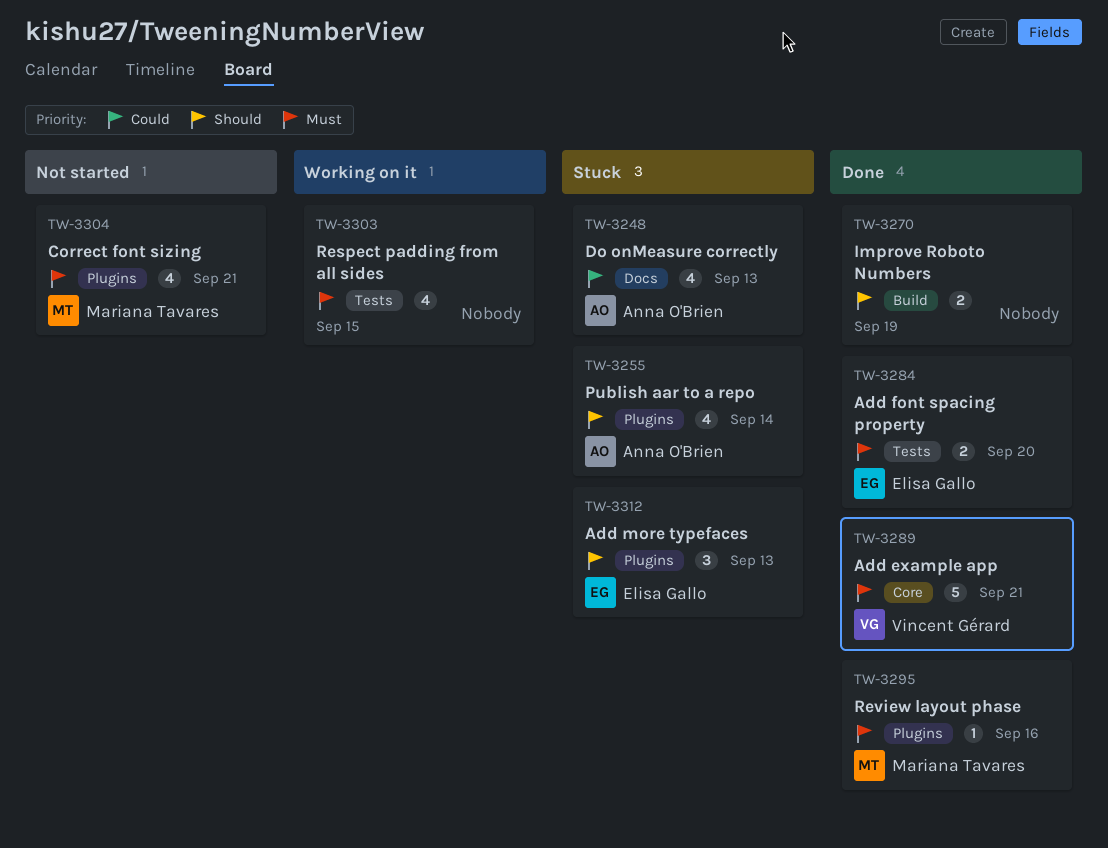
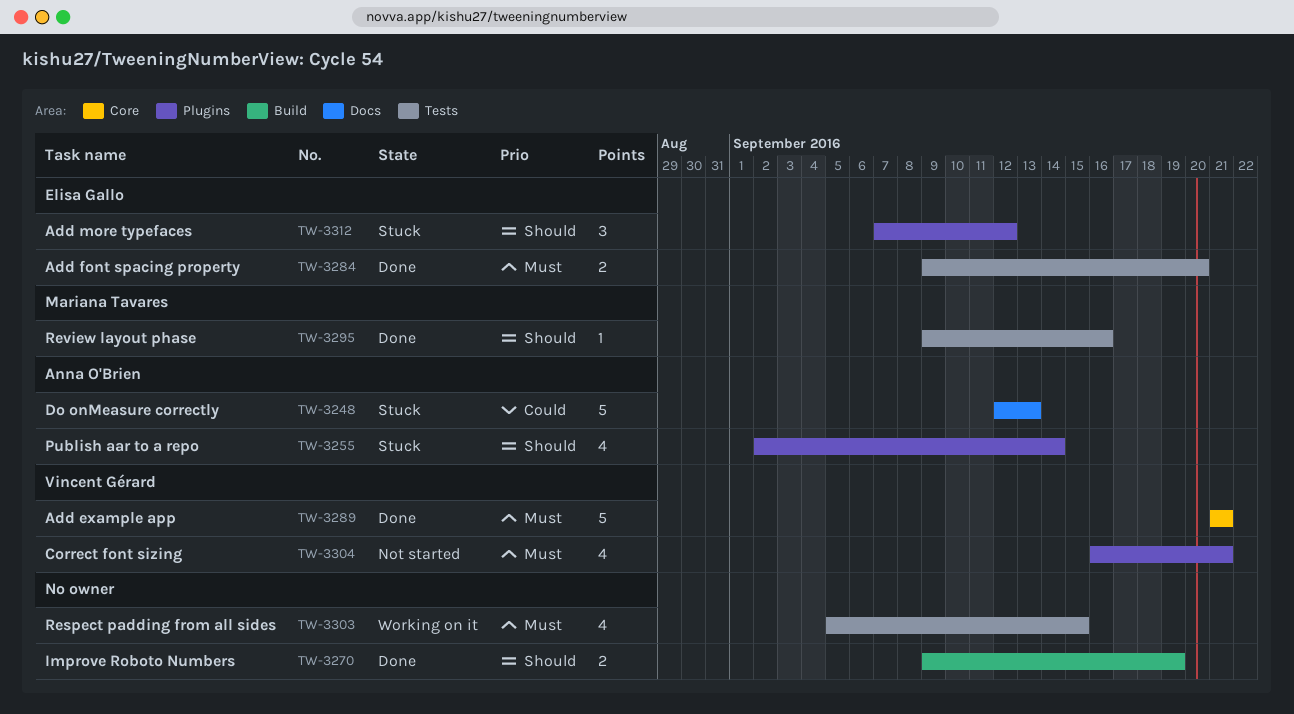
TW-3248, estimate: 4 -> 5
TW-3295, priority: Must -> Should
TW-3295, label: Plugins -> Tests
TW-3304, owner: Mariana Tavares -> Vincent Gérard
TW-3312, due: Sep 13 -> Sep 12

